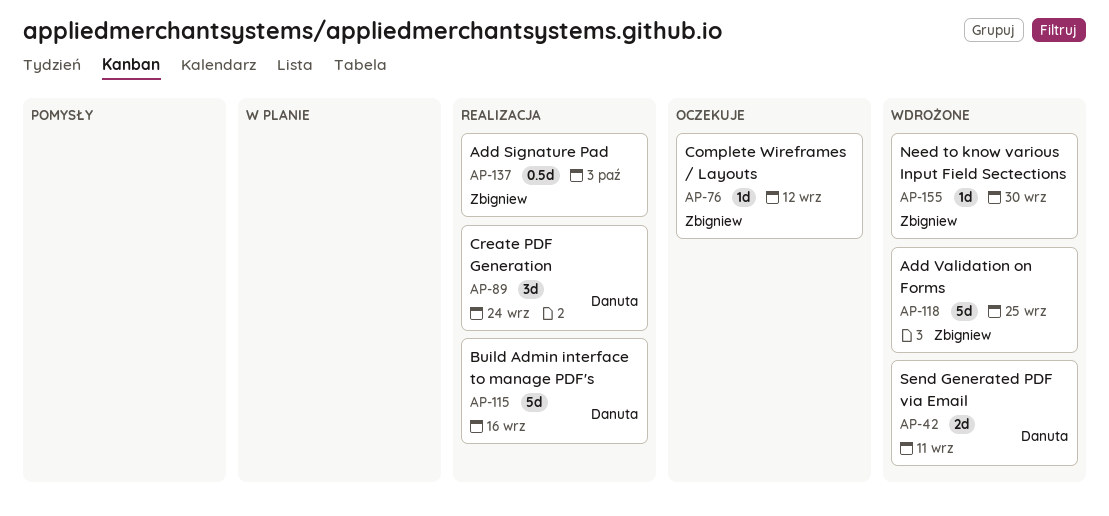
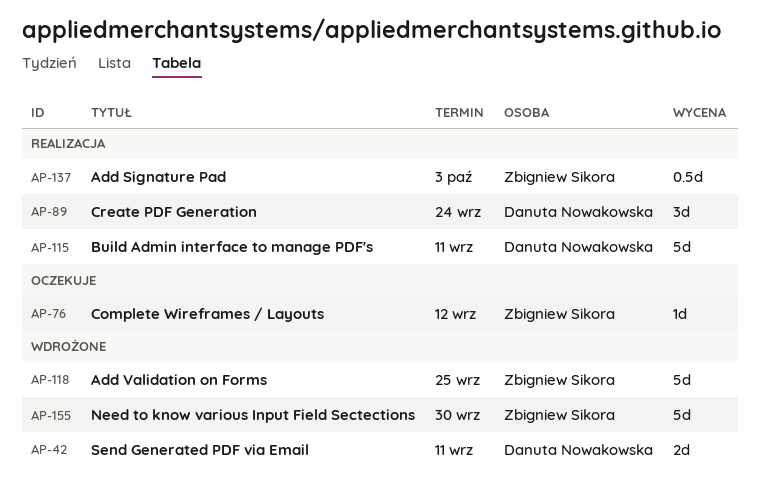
AP-115, due: Sep 16 -> Sep 11
AP-155, estimate: 1d -> 5d

